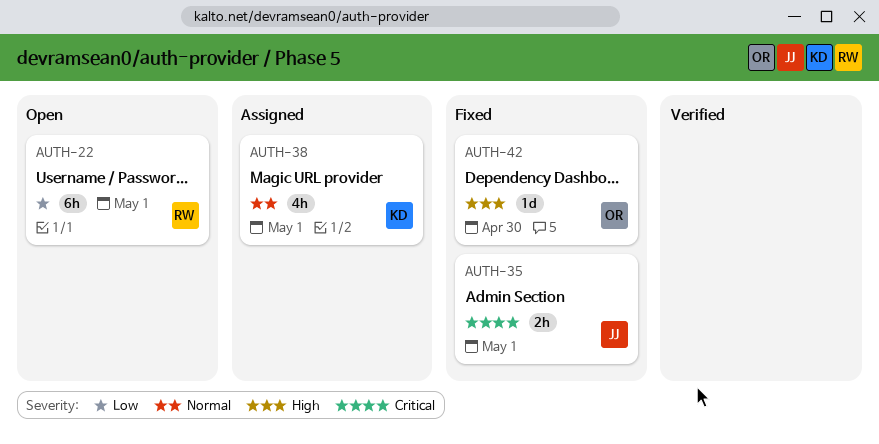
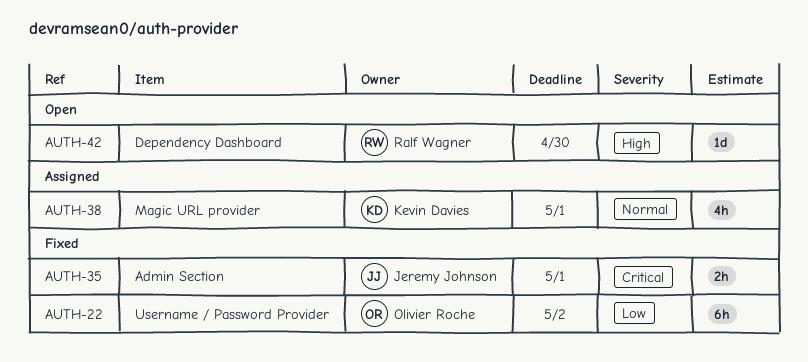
AUTH-22, status: Open -> Fixed
AUTH-22, owner: Ralf Wagner -> Olivier Roche
AUTH-22, due: May 1 -> May 2
AUTH-42, status: Fixed -> Open
AUTH-42, owner: Olivier Roche -> Ralf Wagner

